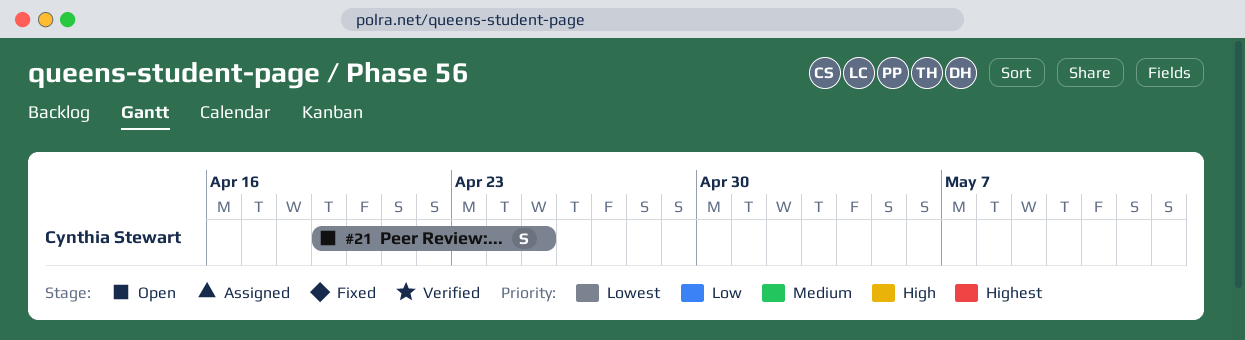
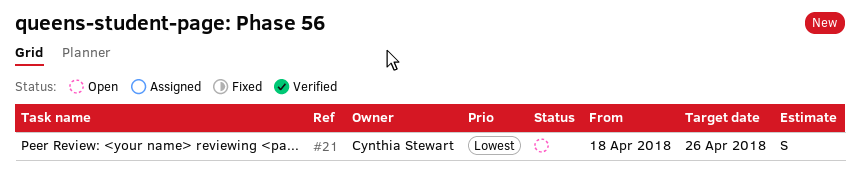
#21, start: Apr 19 -> Apr 18
#21, due: Apr 25 -> Apr 26

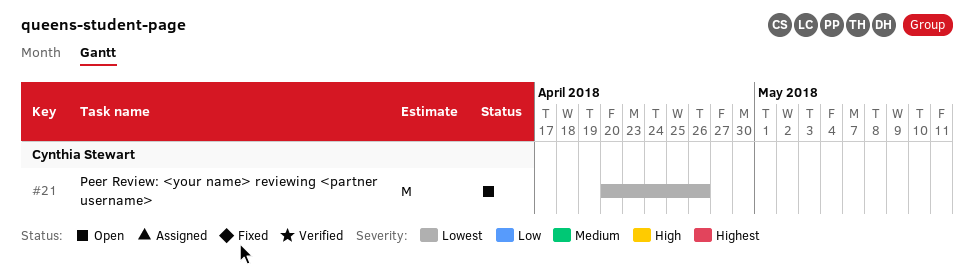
#21, estimate: S -> M
#21, start: Apr 18 -> Apr 20

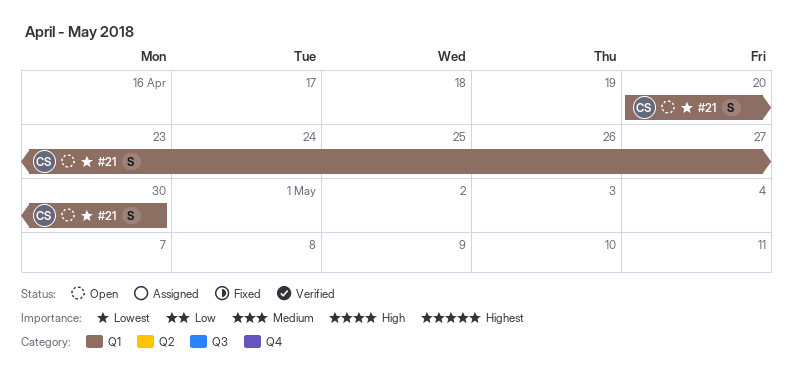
#21, estimate: M -> S
#21, due: Apr 26 -> Apr 30

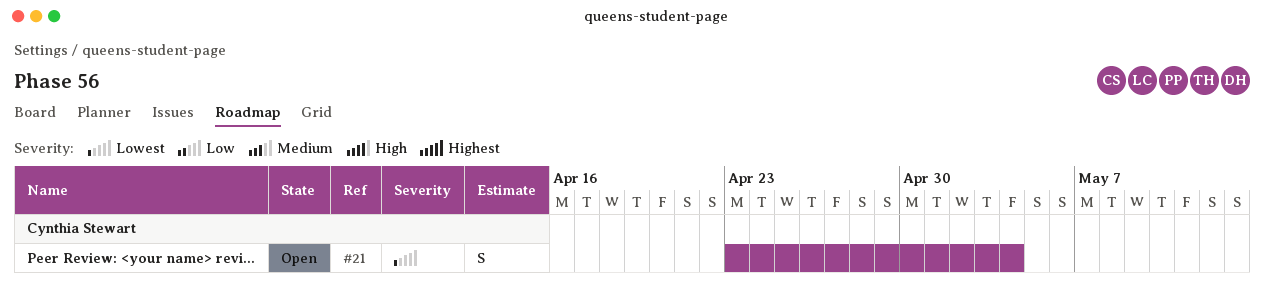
#21, start: Apr 20 -> Apr 23
#21, due: Apr 30 -> May 4

